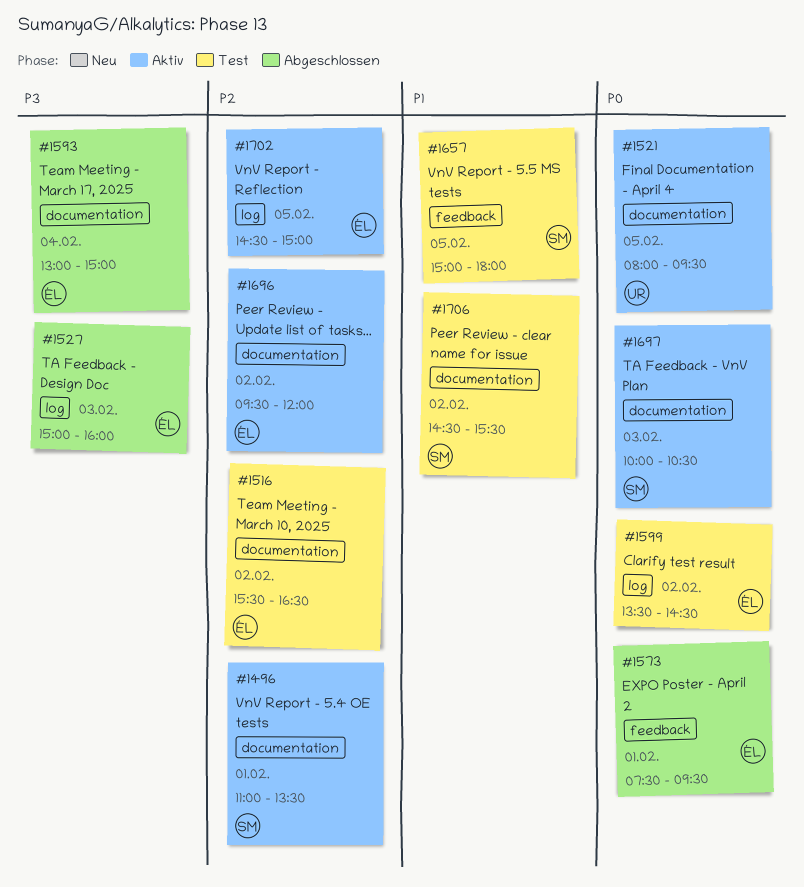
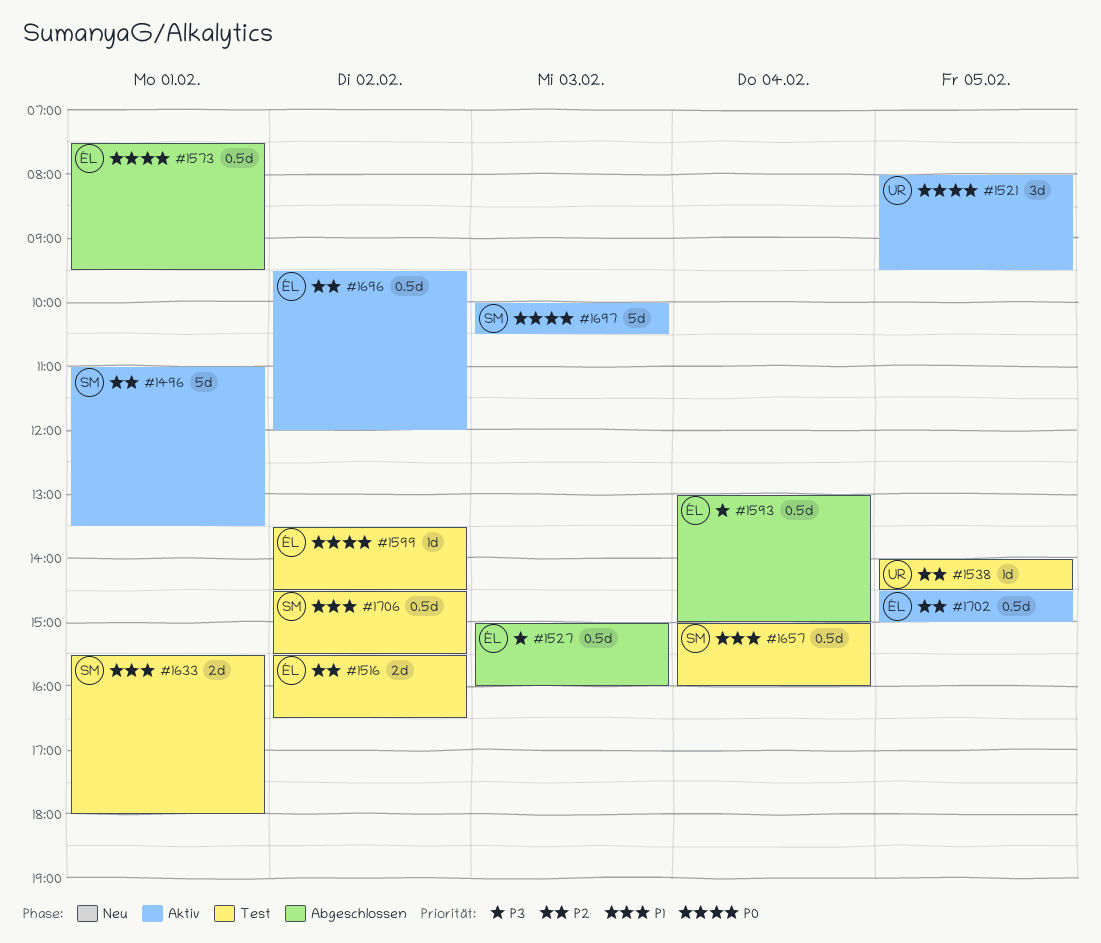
#1538: none -> present
#1633: none -> present
#1657, day: Feb 5 -> Feb 4
#1657, ends: 18:00 -> 16:00

